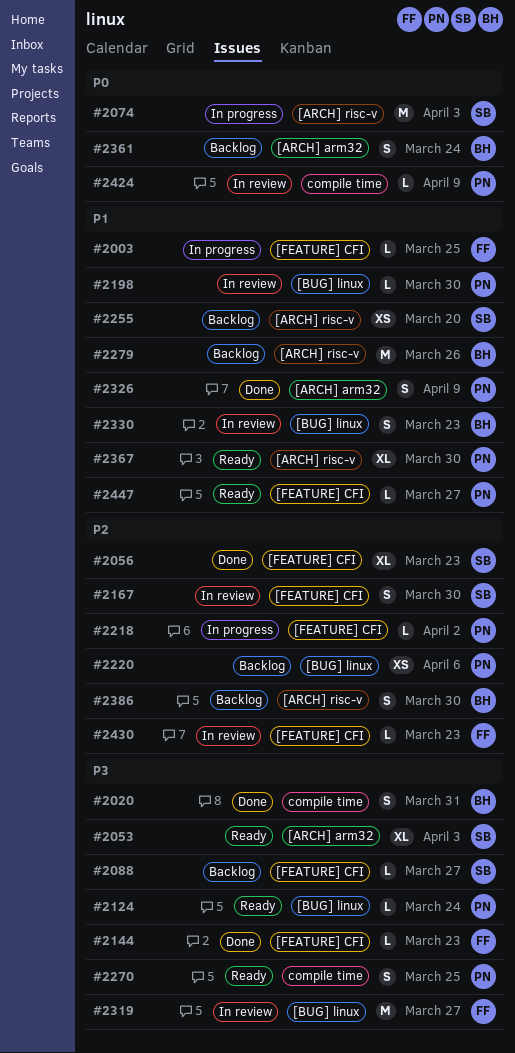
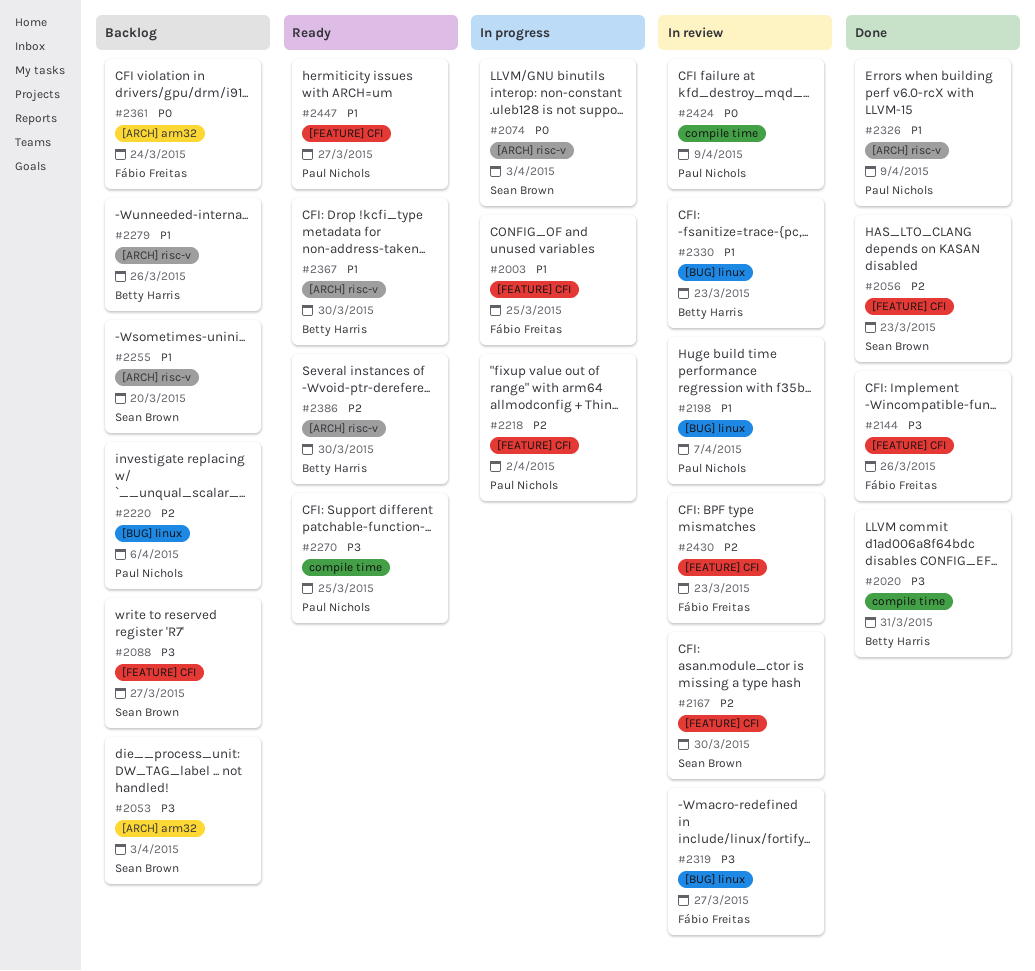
#2053, status: Ready -> Backlog
#2124: present -> none
#2144, due: Mar 23 -> Mar 26
#2198, due: Mar 30 -> Apr 7
#2326, label: [ARCH] arm32 -> [ARCH] risc-v
#2361, owner: Betty Harris -> Fábio Freitas
#2367, owner: Paul Nichols -> Betty Harris
#2386, status: Backlog -> Ready

